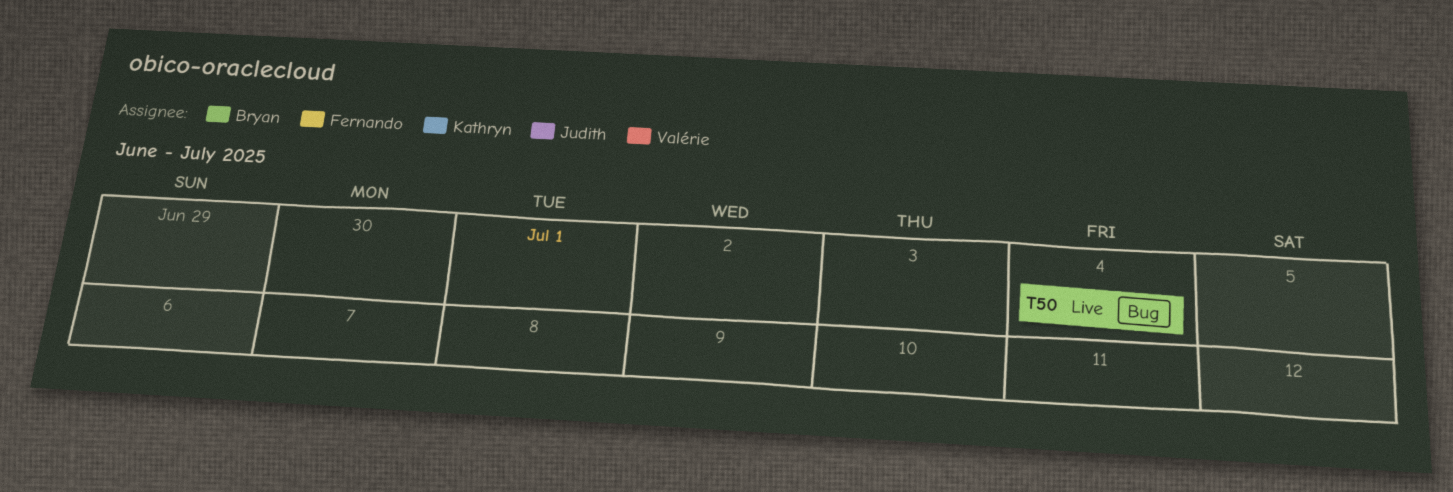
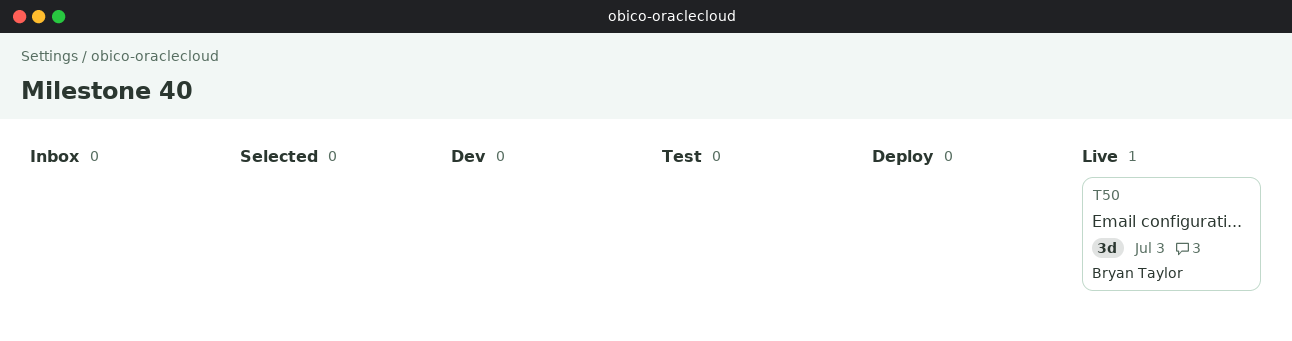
T50, due: Jul 4 -> Jul 3

